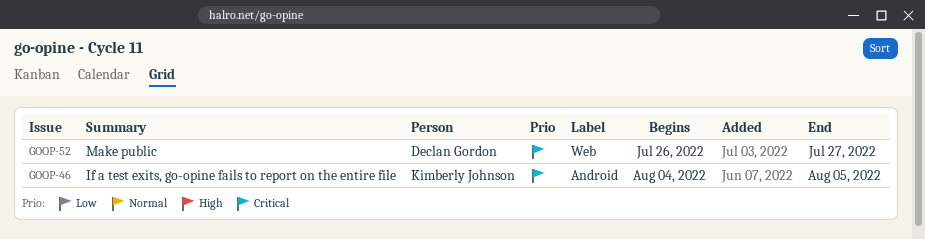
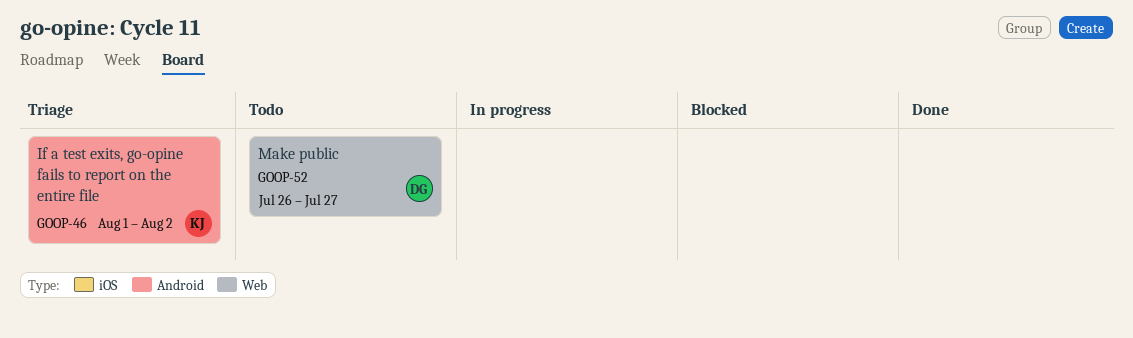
GOOP-46, start: Aug 4 -> Aug 1
GOOP-46, due: Aug 5 -> Aug 2

